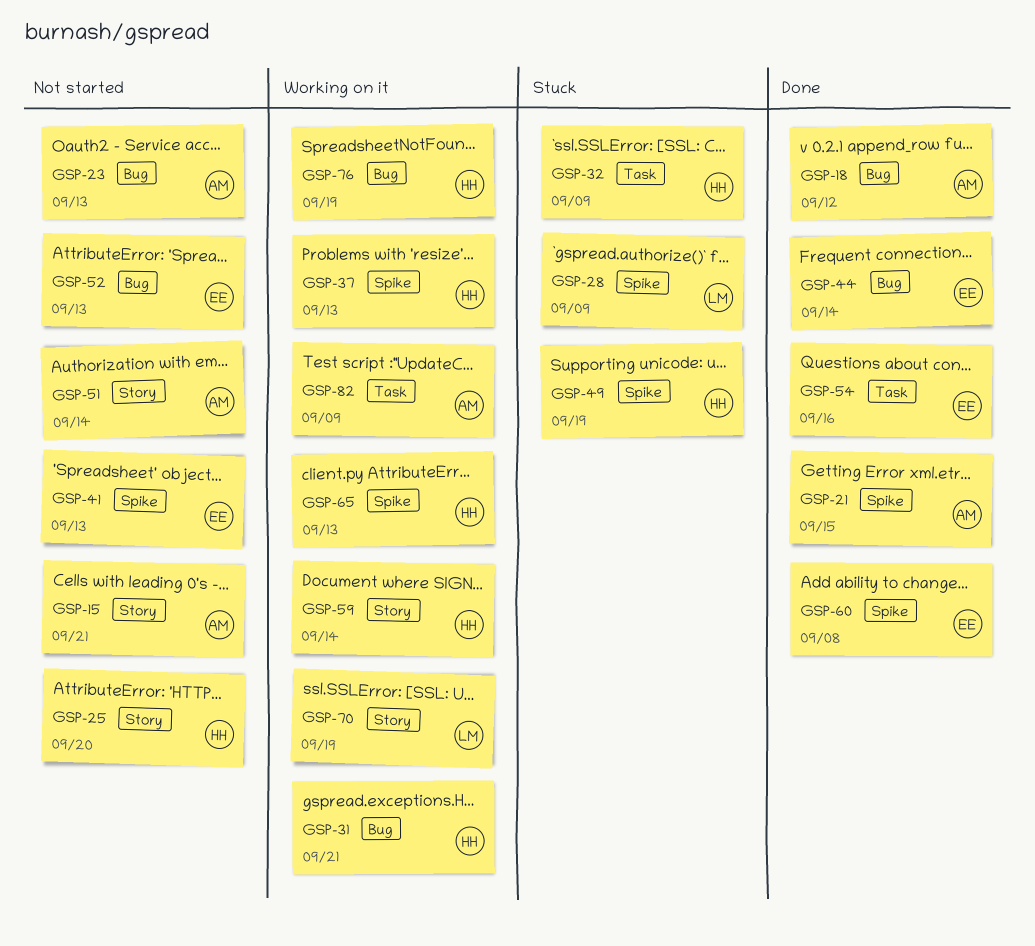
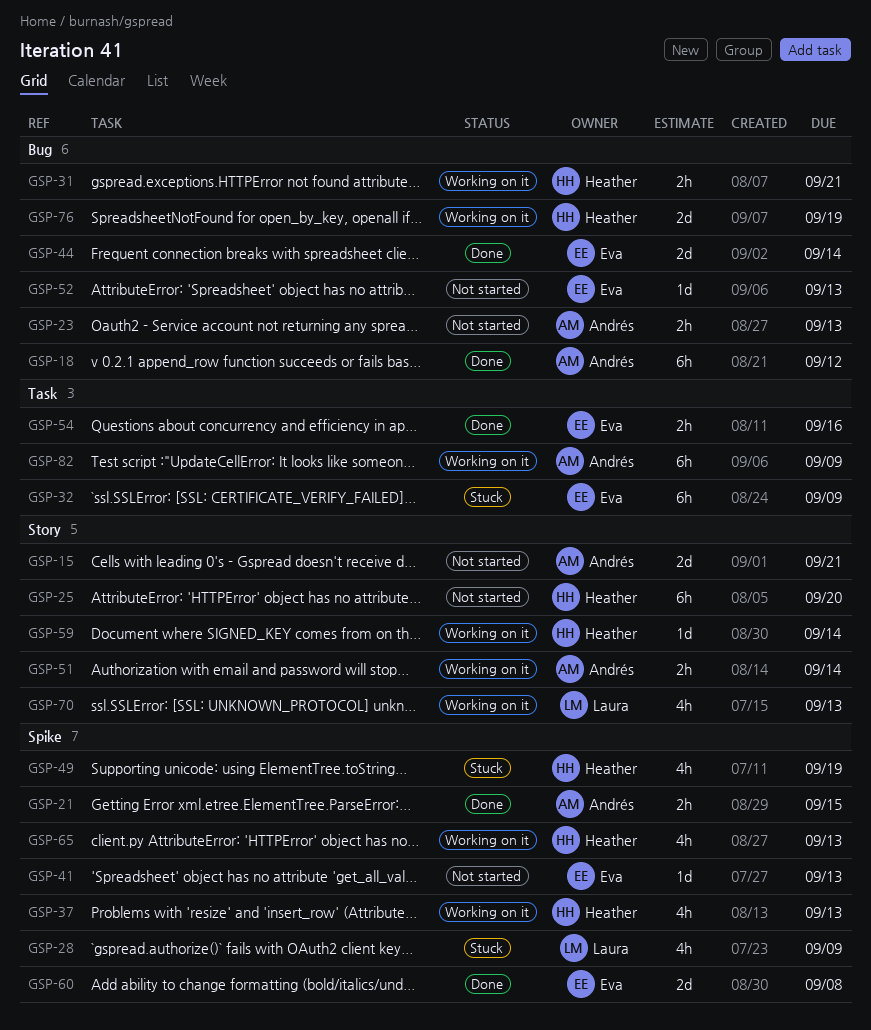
GSP-32, owner: Heather -> Eva
GSP-51, status: Not started -> Working on it
GSP-70, due: Sep 19 -> Sep 13

